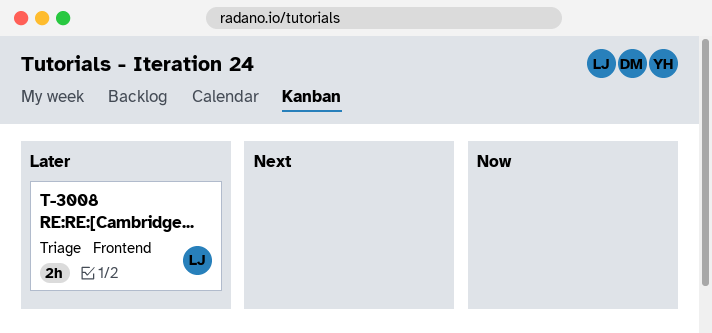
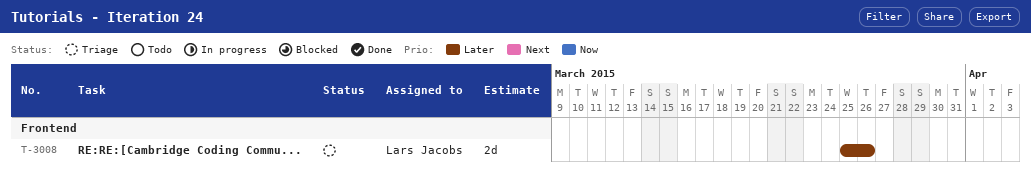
T-3008, estimate: 2h -> 2d

